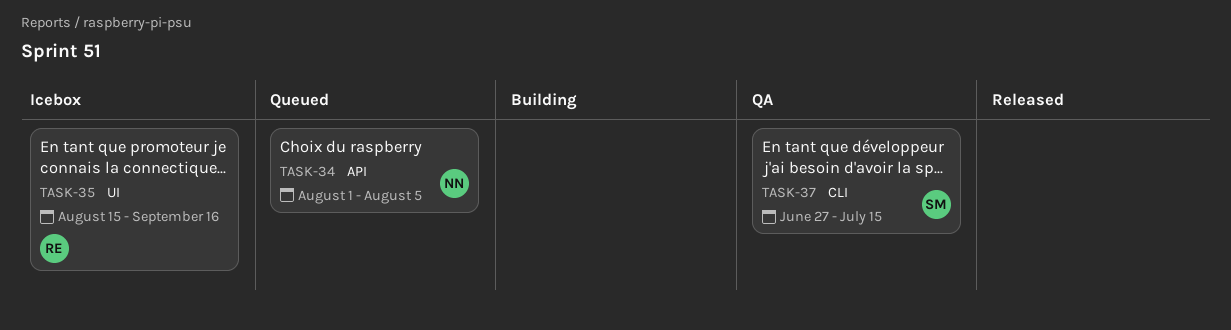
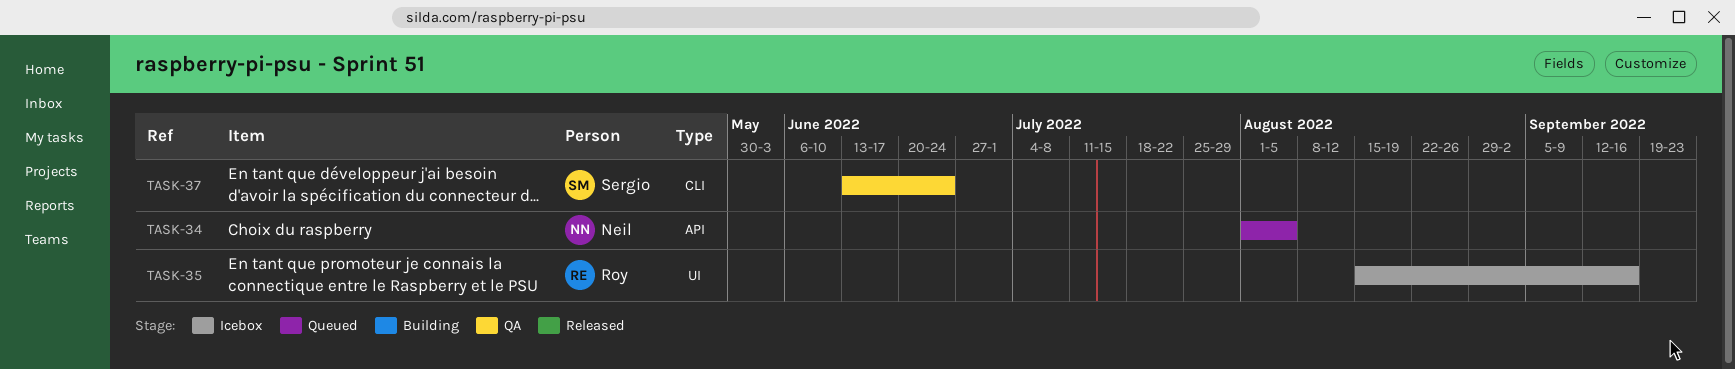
TASK-37, start: Jun 27 -> Jun 13
TASK-37, due: Jul 15 -> Jun 24

